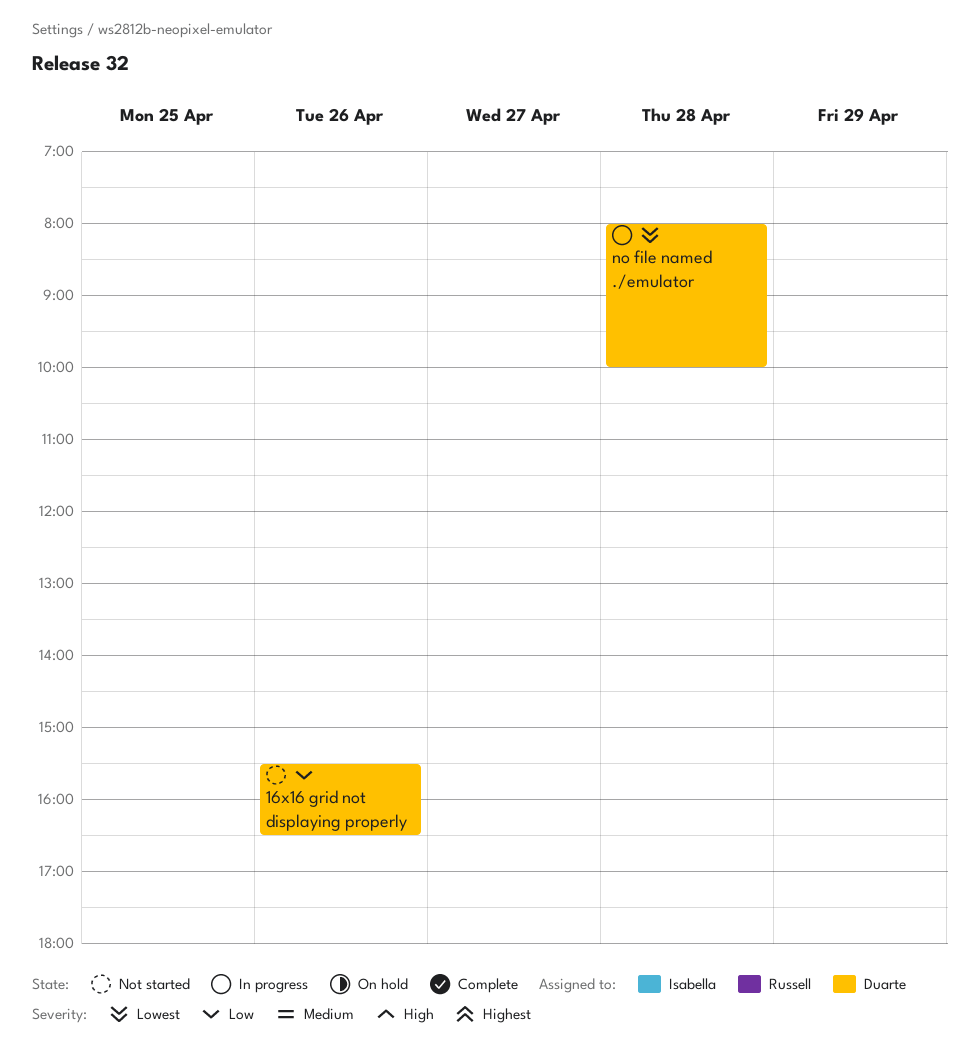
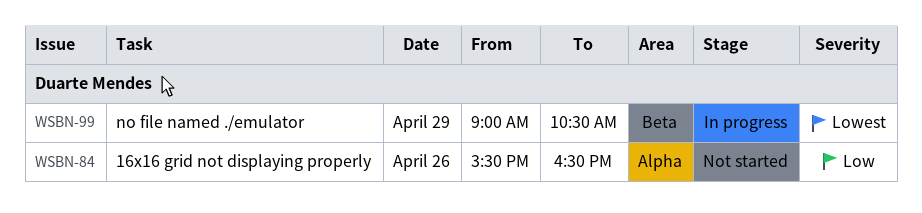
no file named ./emulator, day: Apr 28 -> Apr 29
no file named ./emulator, begins: 08:00 -> 09:00
no file named ./emulator, ends: 10:00 -> 10:30

